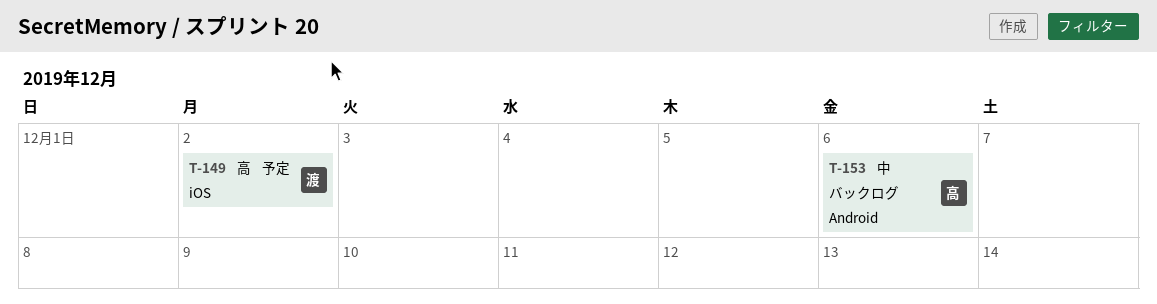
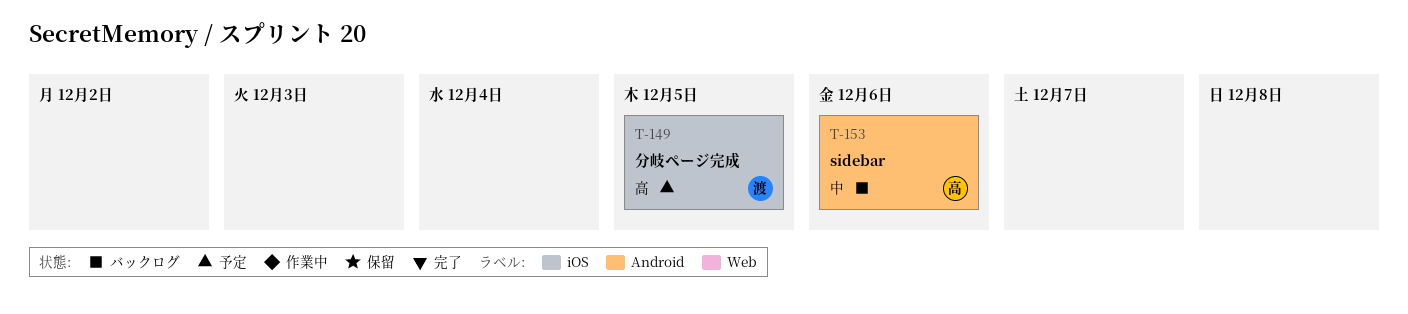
T-149, due: Dec 2 -> Dec 5

